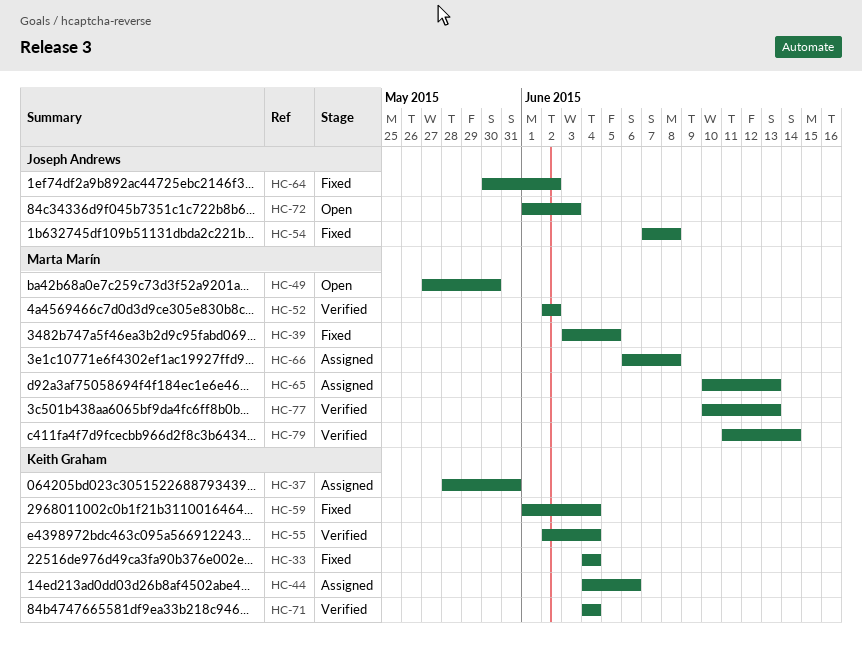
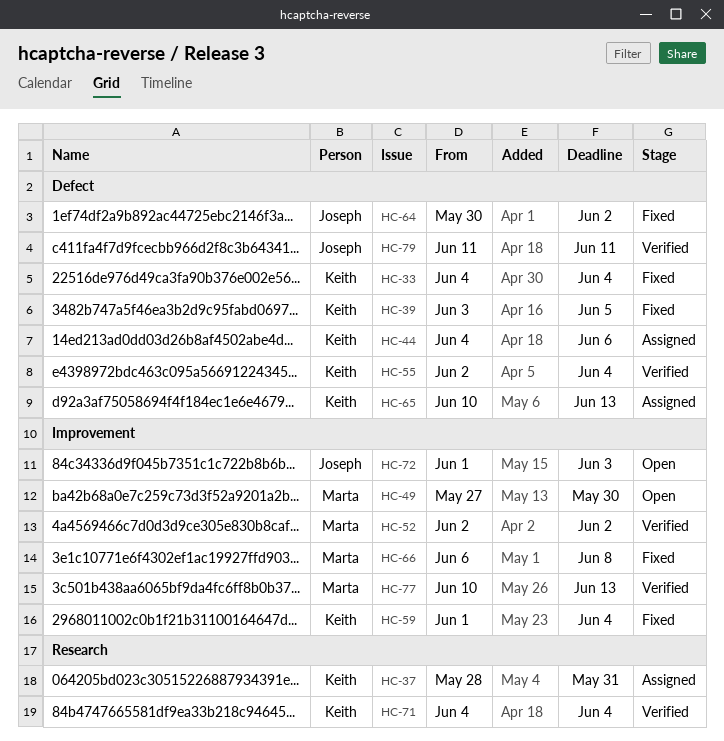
HC-39, owner: Marta Marín -> Keith Graham
HC-54: present -> none
HC-65, owner: Marta Marín -> Keith Graham
HC-66, status: Assigned -> Fixed
HC-79, owner: Marta Marín -> Joseph Andrews
HC-79, due: Jun 14 -> Jun 11

